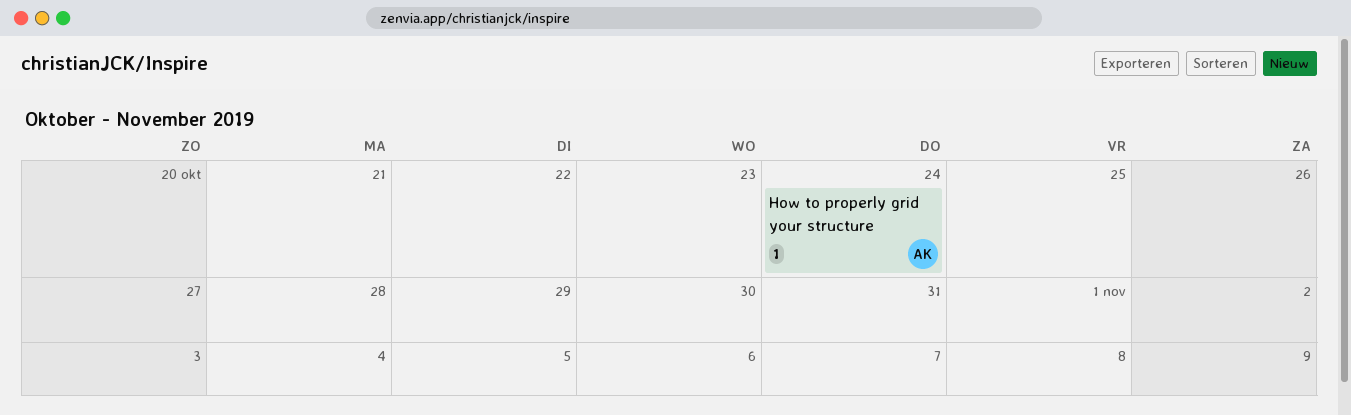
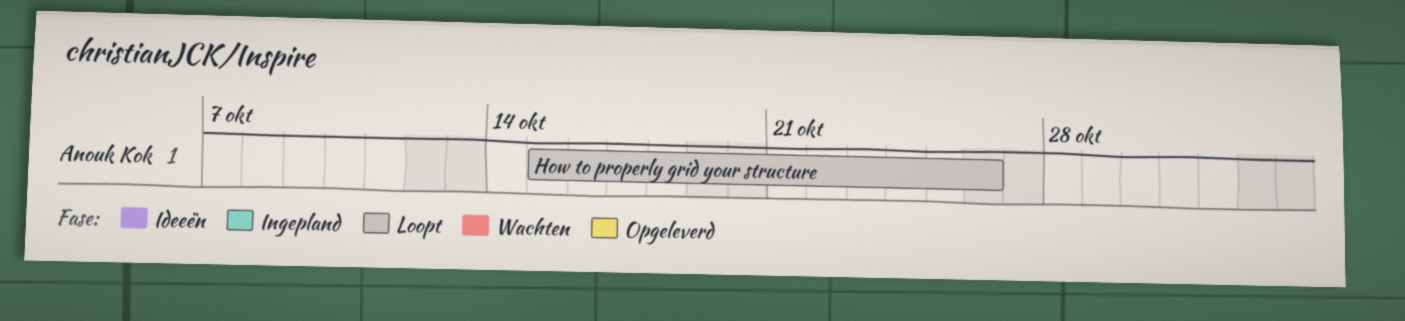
How to properly grid your structure, due: Oct 24 -> Oct 26

